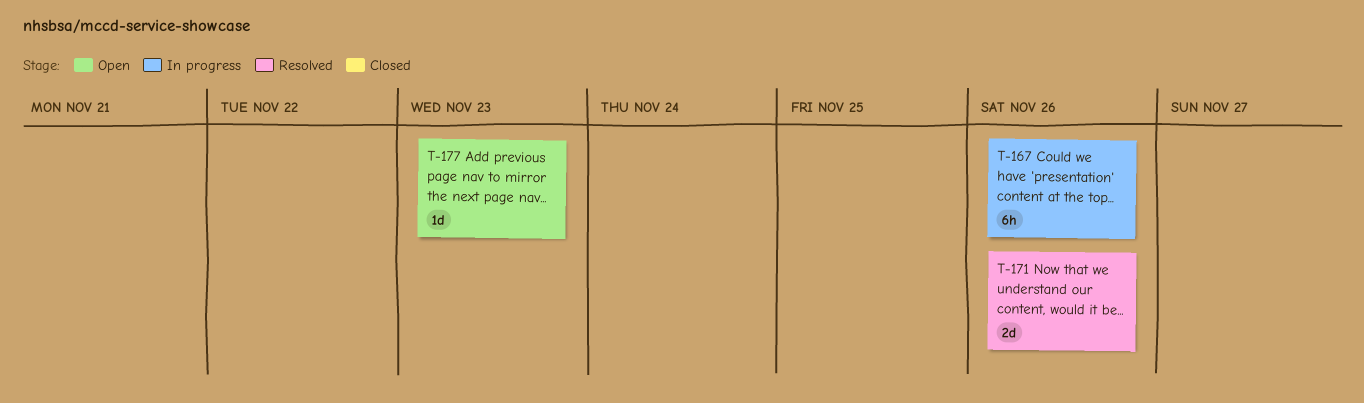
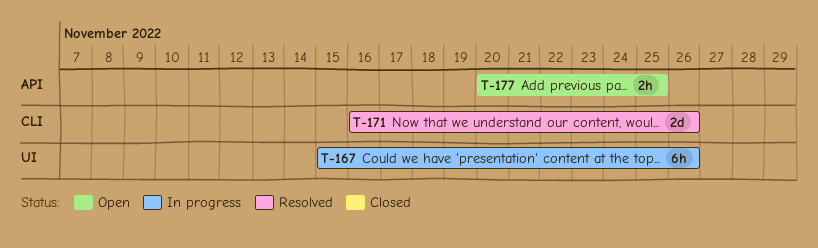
T-177, estimate: 1d -> 2h
T-177, due: Nov 23 -> Nov 25

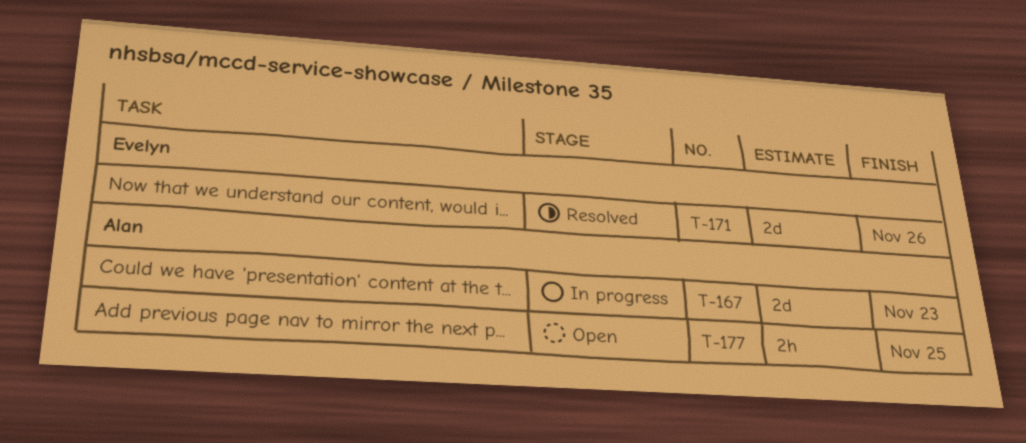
T-167, estimate: 6h -> 2d
T-167, due: Nov 26 -> Nov 23

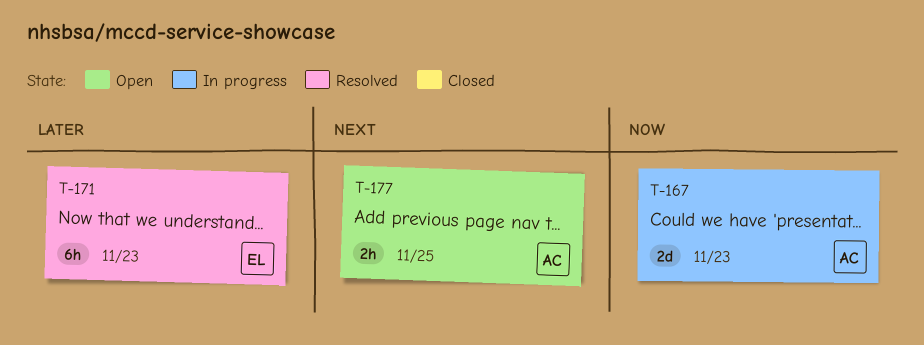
T-171, estimate: 2d -> 6h
T-171, due: Nov 26 -> Nov 23

